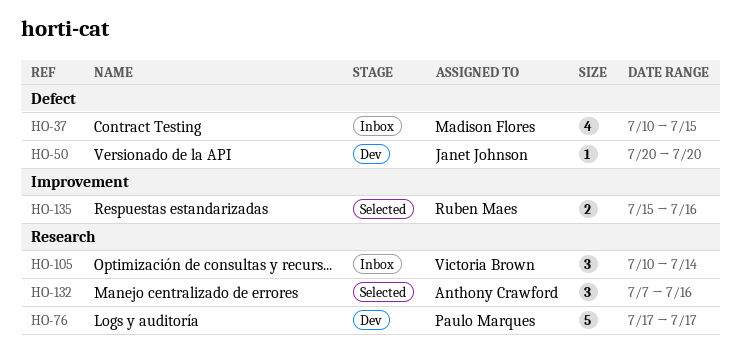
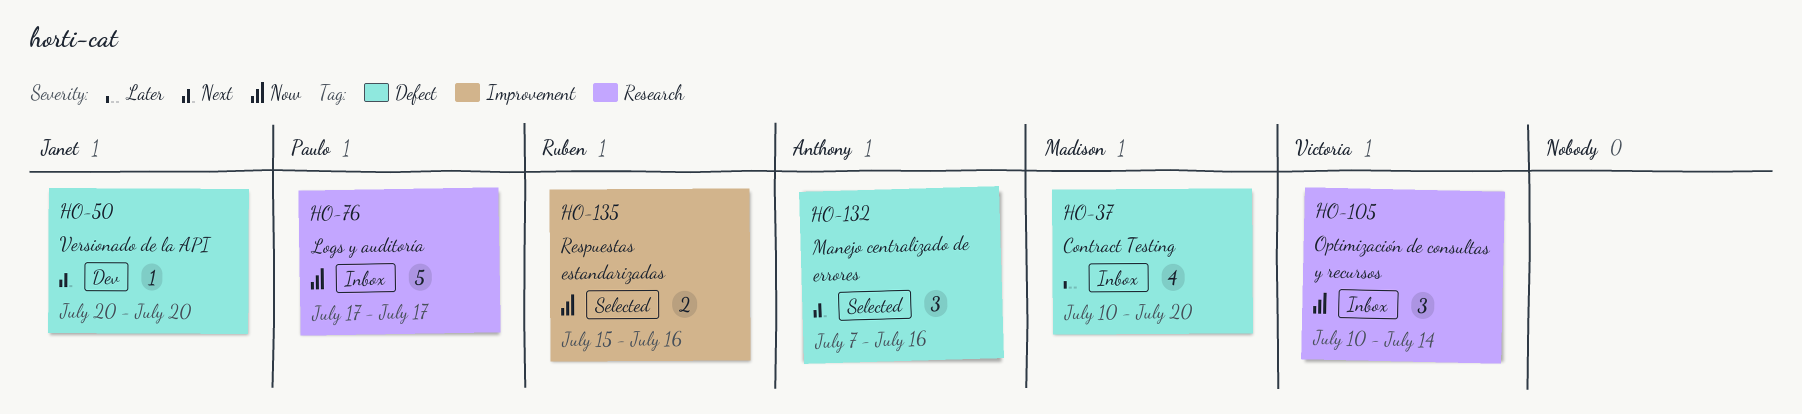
HO-37, due: Jul 15 -> Jul 20
HO-76, status: Dev -> Inbox
HO-132, label: Research -> Defect

